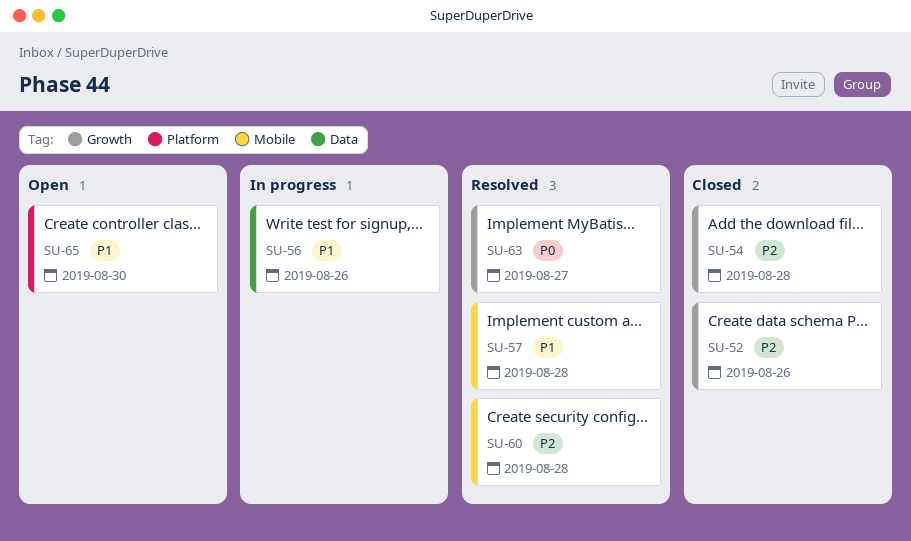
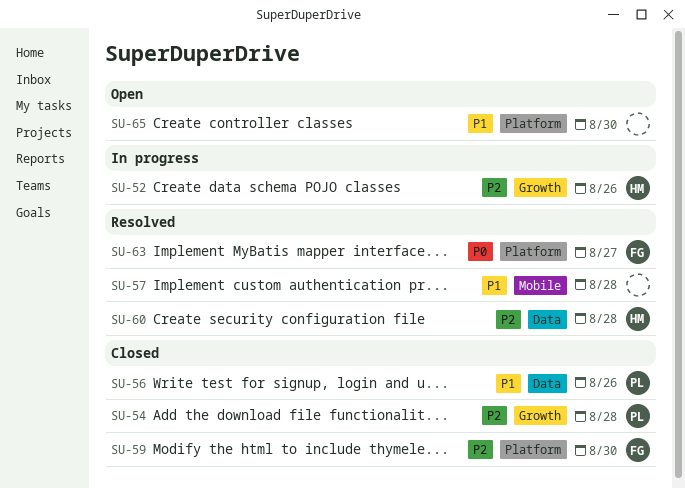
SU-52, status: Closed -> In progress
SU-56, status: In progress -> Closed
SU-59: none -> present
SU-60, label: Mobile -> Data
SU-63, label: Growth -> Platform

